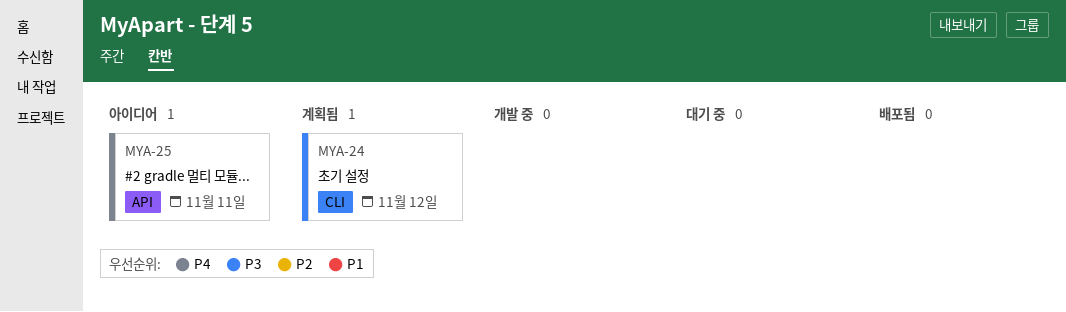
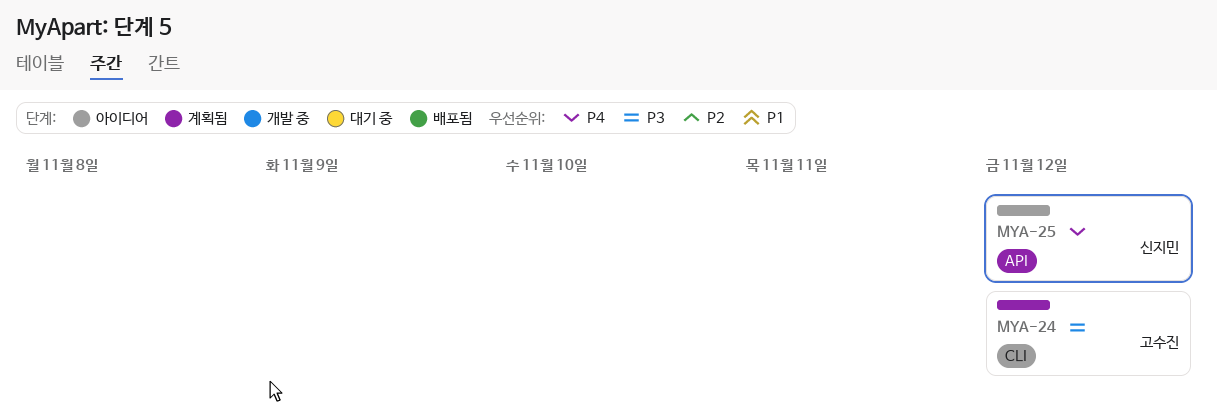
MYA-25, due: Nov 11 -> Nov 12

